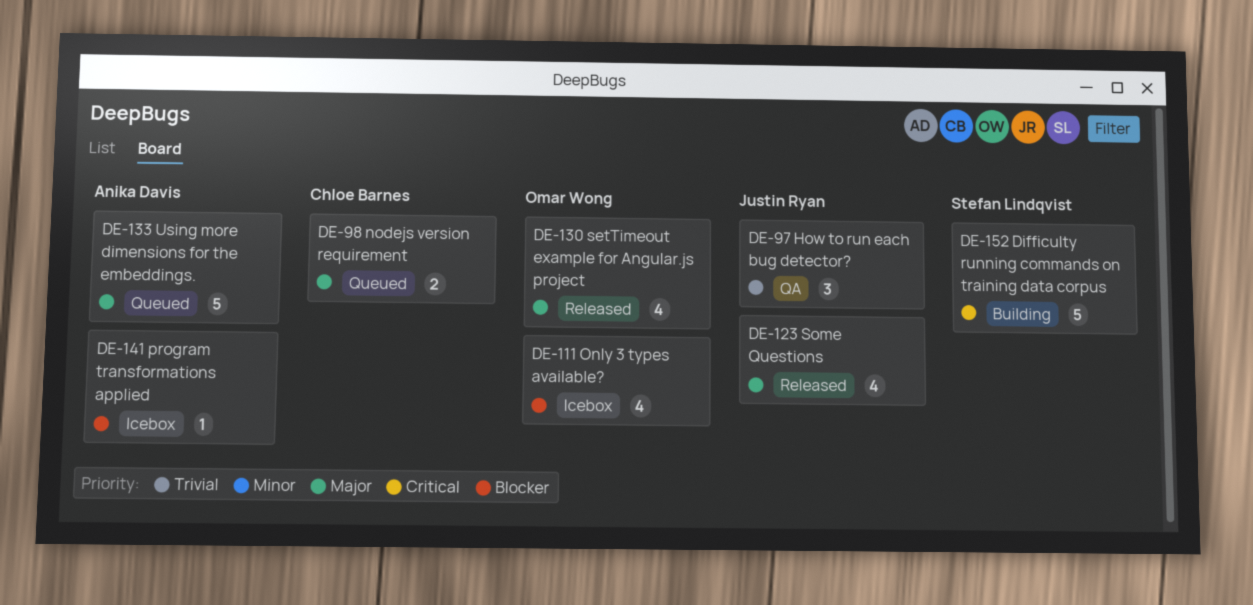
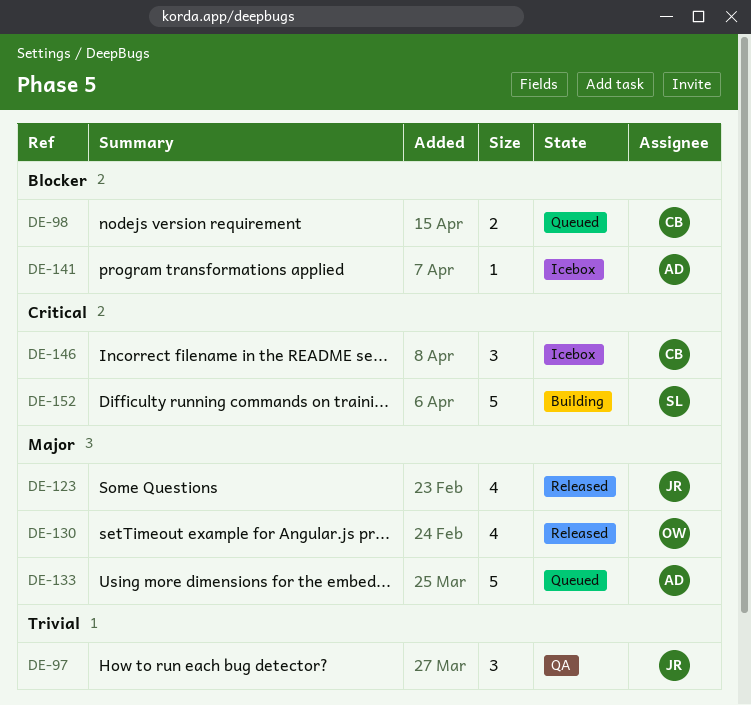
DE-98, priority: Major -> Blocker
DE-111: present -> none
DE-146: none -> present

